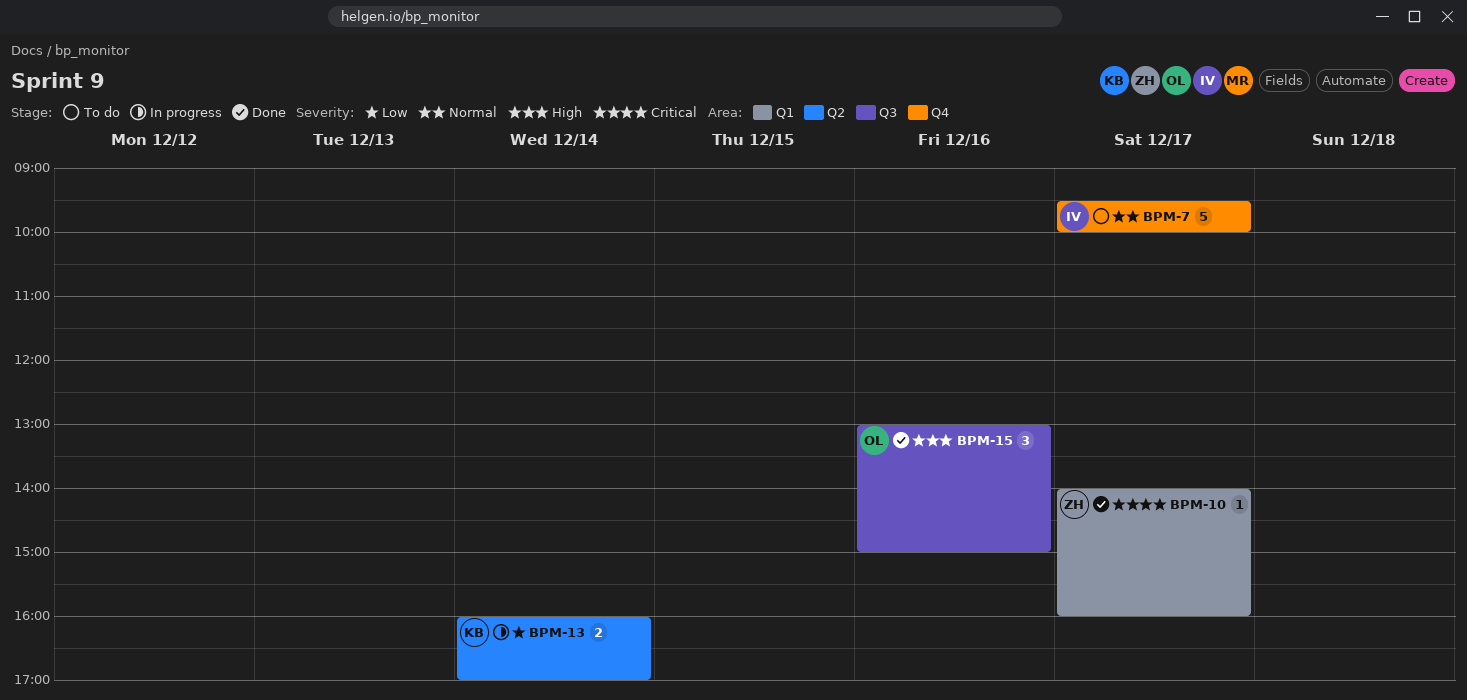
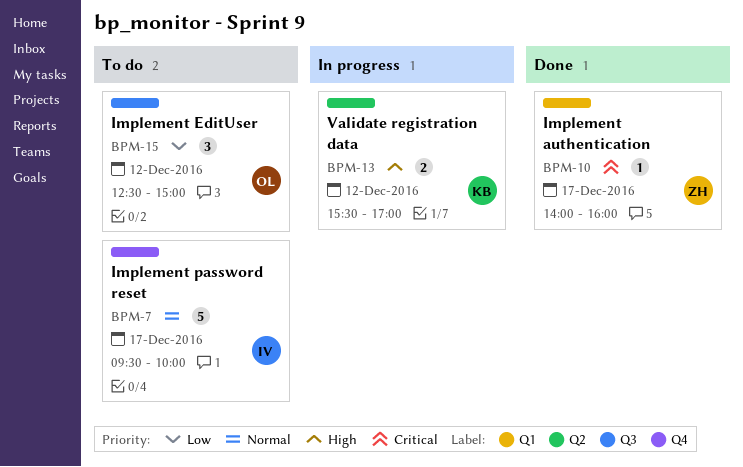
BPM-13, priority: Low -> High
BPM-13, day: Dec 14 -> Dec 12
BPM-13, begins: 16:00 -> 15:30
BPM-15, status: Done -> To do
BPM-15, priority: High -> Low
BPM-15, day: Dec 16 -> Dec 12
BPM-15, begins: 13:00 -> 12:30

